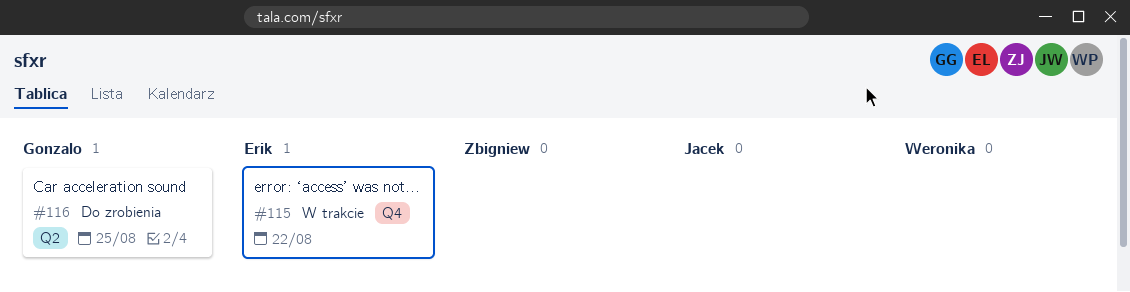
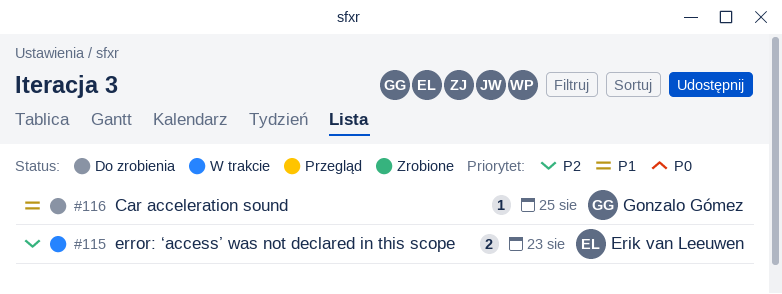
#115, due: Aug 22 -> Aug 23

